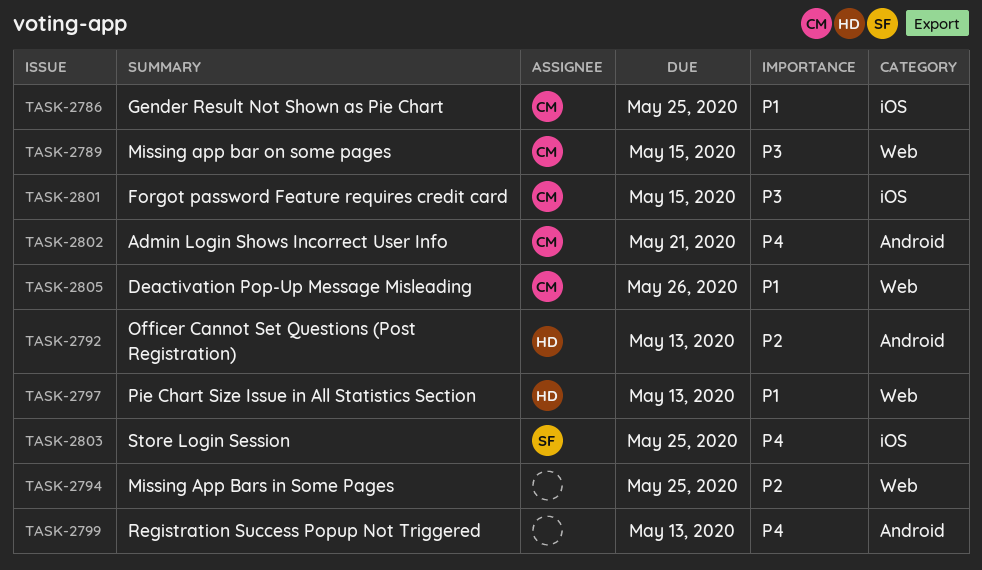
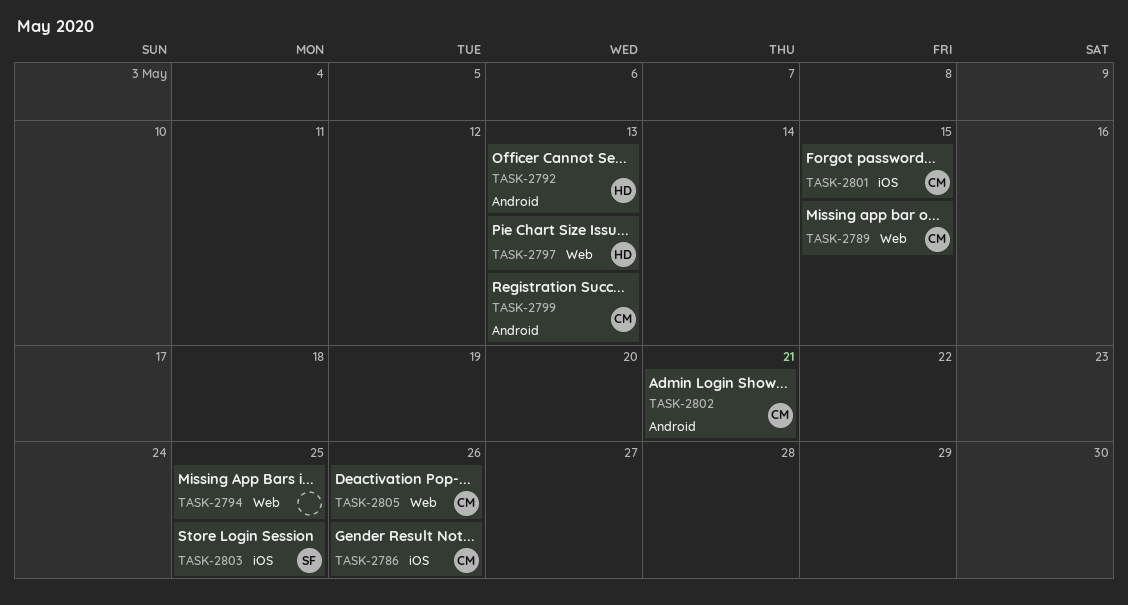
TASK-2786, due: May 25 -> May 26
TASK-2799, owner: none -> CM

